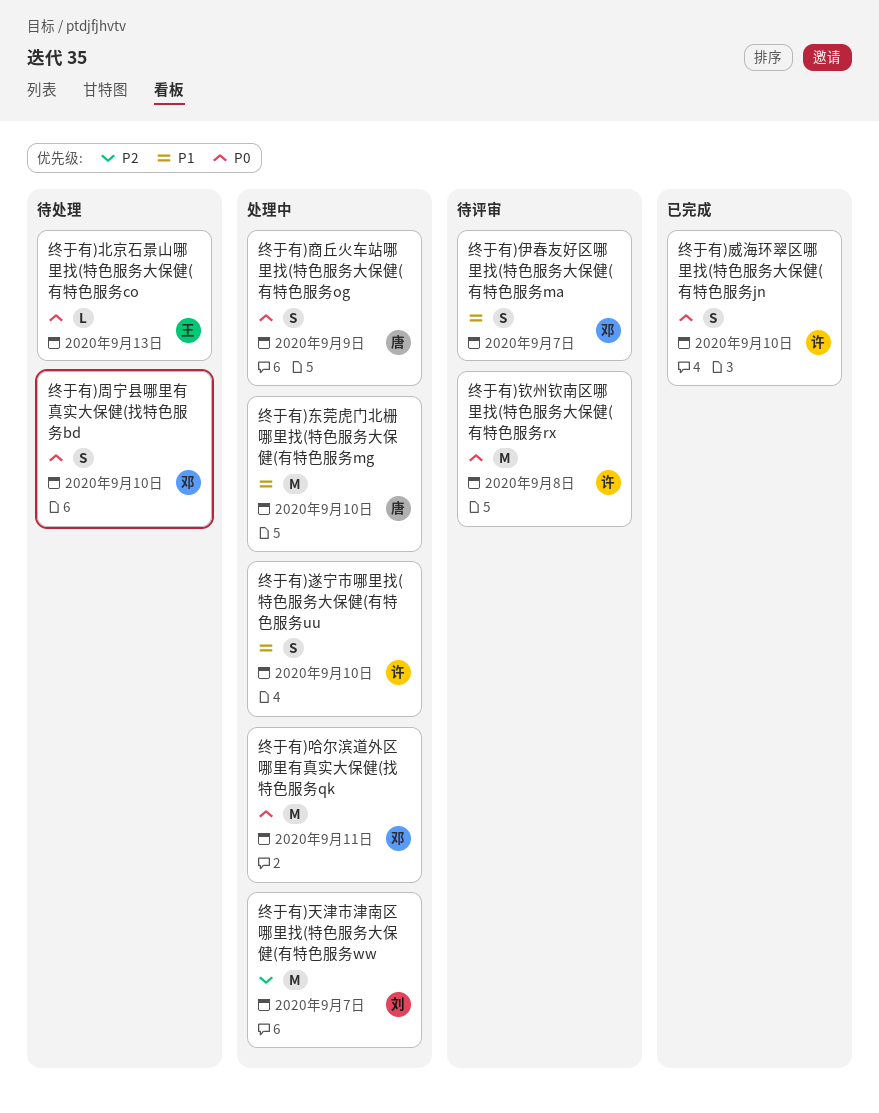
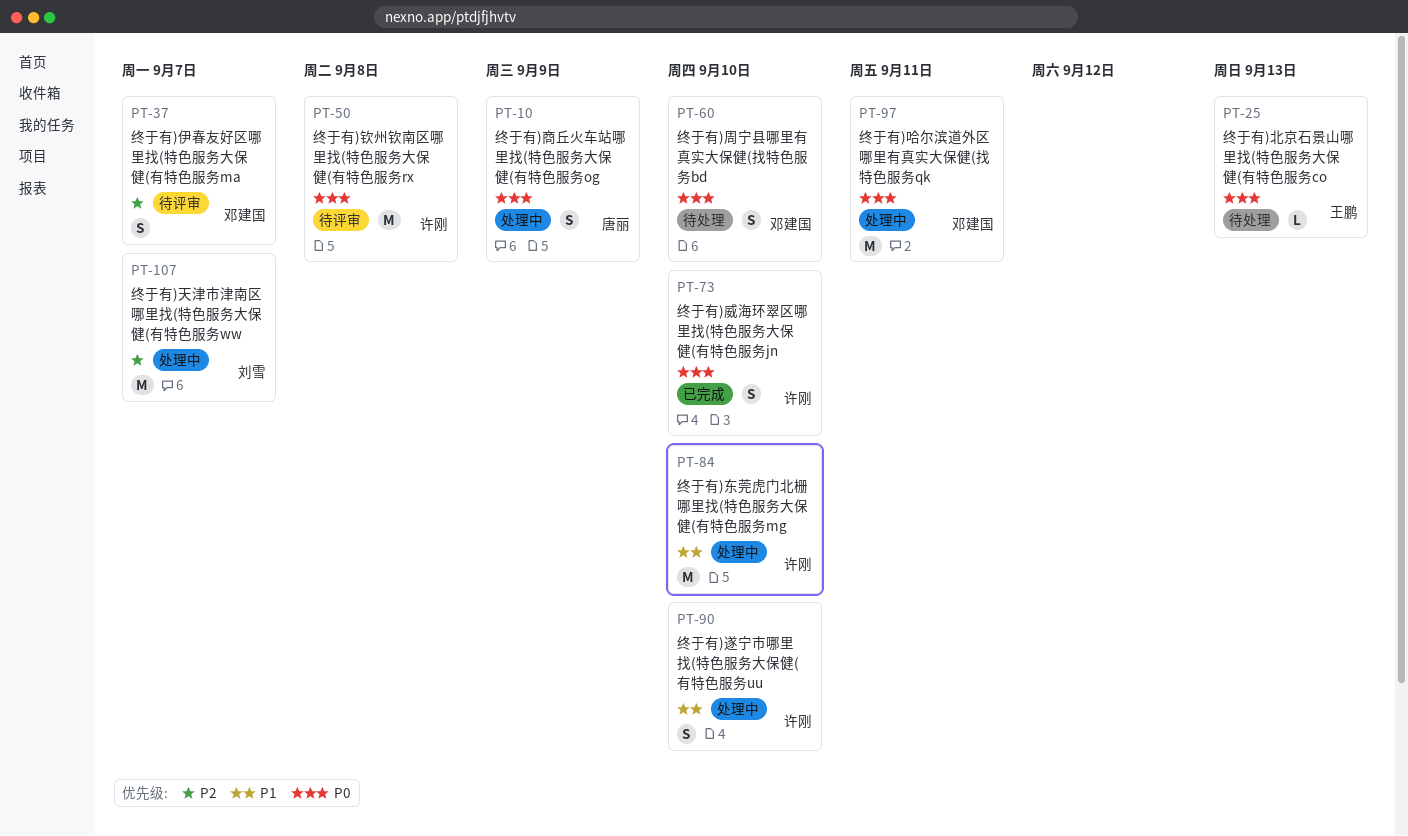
终于有)东莞虎门北栅哪里找(特色服务大保健(有特色服务mg, owner: 唐丽 -> 许刚
终于有)伊春友好区哪里找(特色服务大保健(有特色服务ma, priority: P1 -> P2

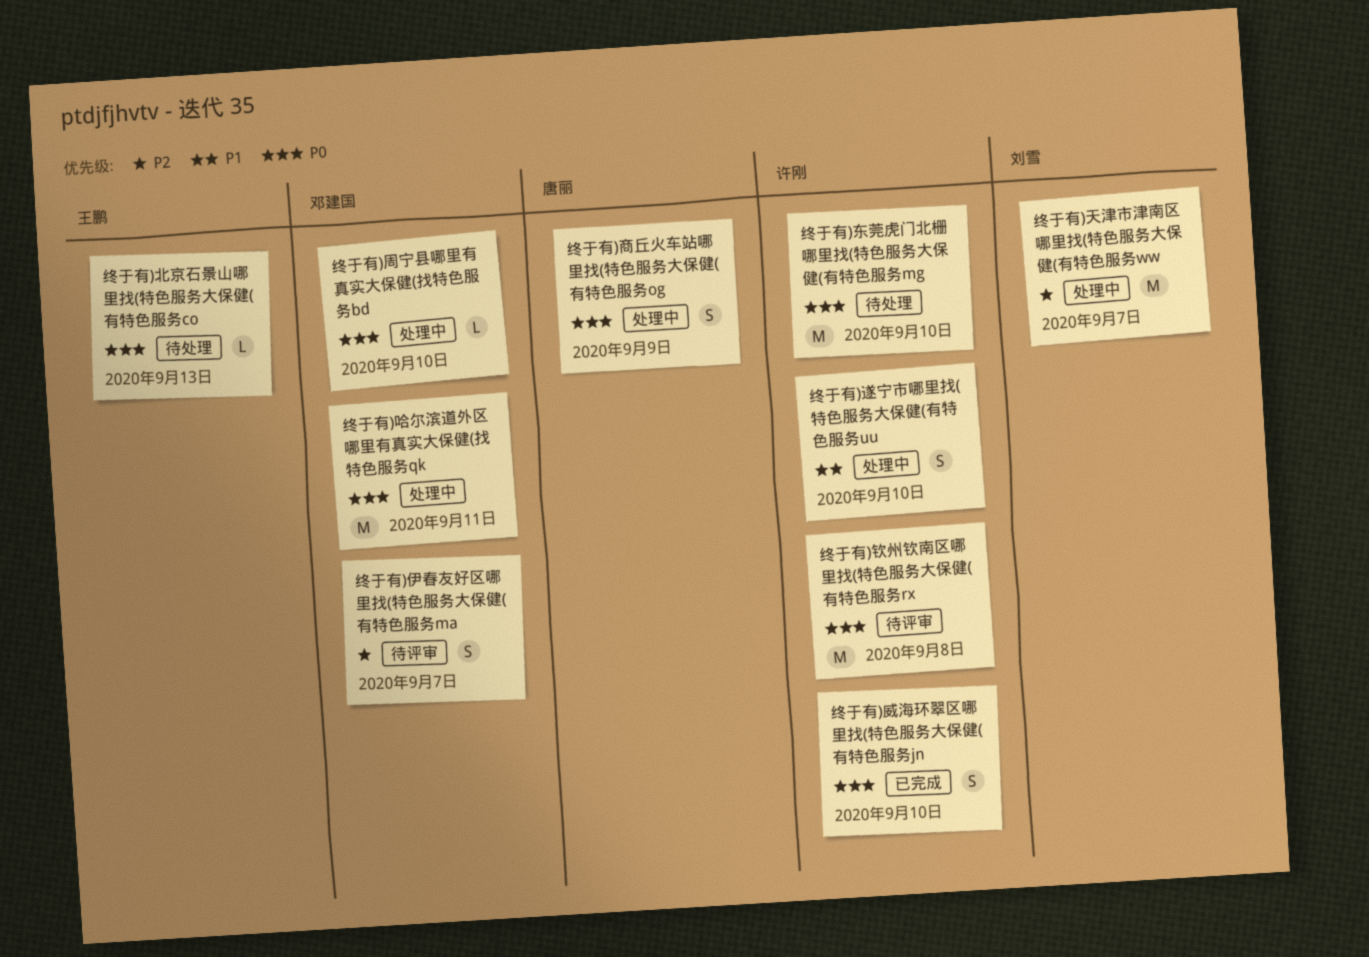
终于有)东莞虎门北栅哪里找(特色服务大保健(有特色服务mg, status: 处理中 -> 待处理
终于有)东莞虎门北栅哪里找(特色服务大保健(有特色服务mg, priority: P1 -> P0
终于有)周宁县哪里有真实大保健(找特色服务bd, status: 待处理 -> 处理中
终于有)周宁县哪里有真实大保健(找特色服务bd, estimate: S -> L

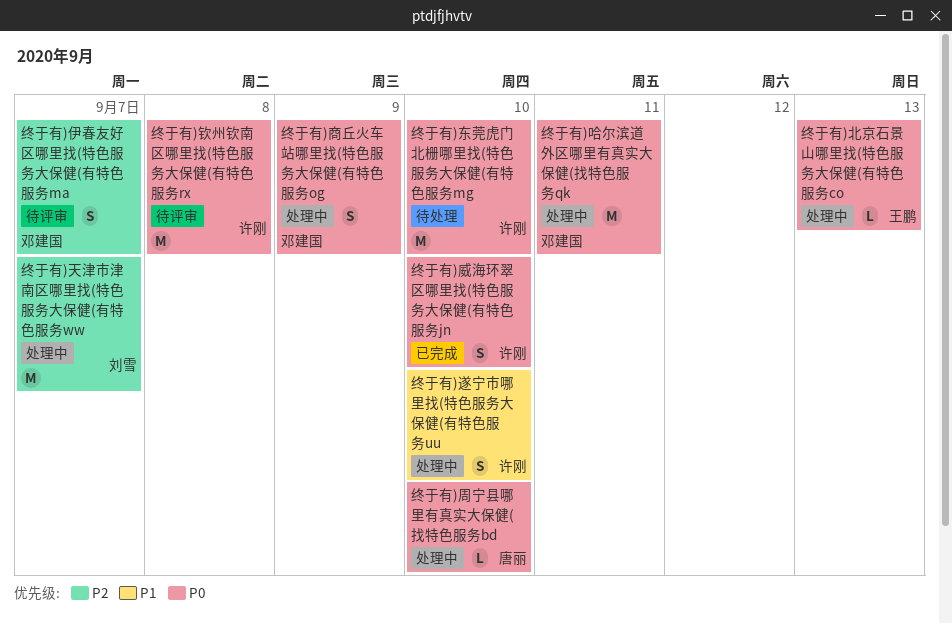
终于有)北京石景山哪里找(特色服务大保健(有特色服务co, status: 待处理 -> 处理中
终于有)周宁县哪里有真实大保健(找特色服务bd, owner: 邓建国 -> 唐丽
终于有)商丘火车站哪里找(特色服务大保健(有特色服务og, owner: 唐丽 -> 邓建国

